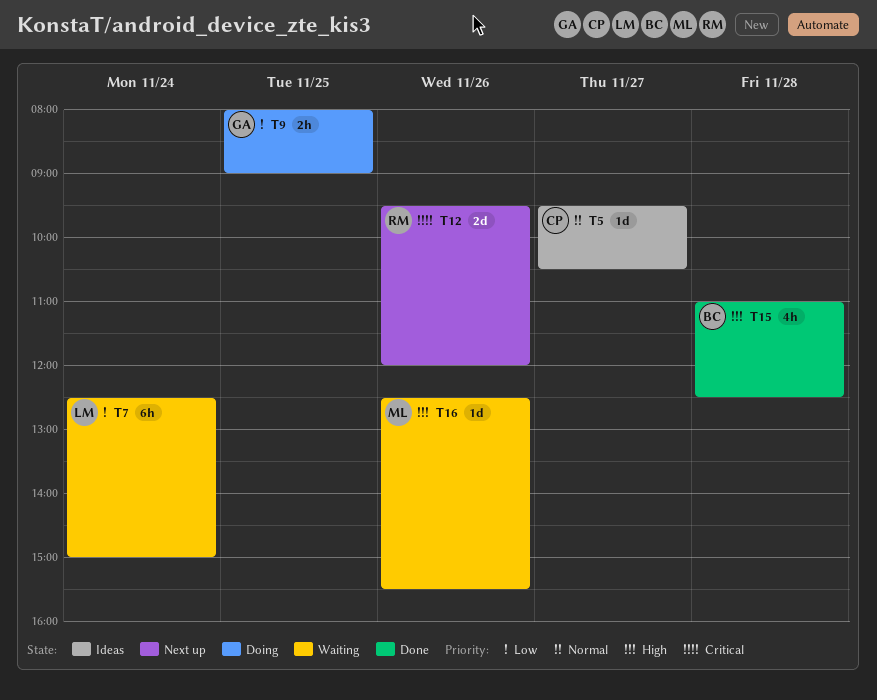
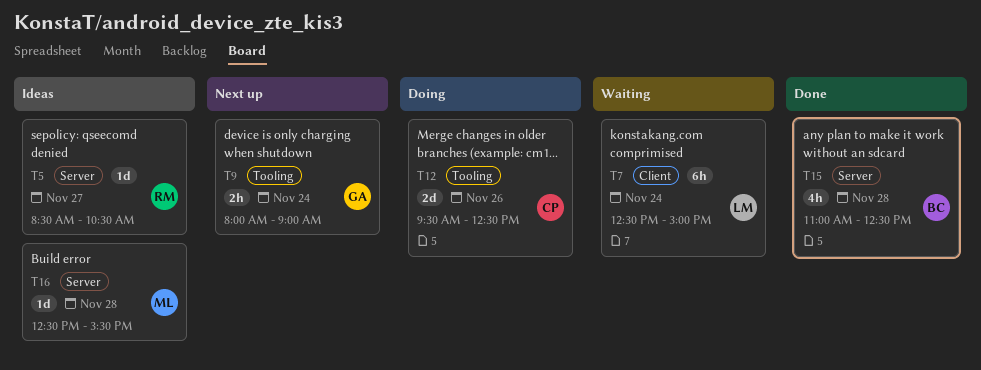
T5, owner: CP -> RM
T5, begins: 09:30 -> 08:30
T9, status: Doing -> Next up
T9, day: Nov 25 -> Nov 24
T12, status: Next up -> Doing
T12, owner: RM -> CP
T12, ends: 12:00 -> 12:30
T16, status: Waiting -> Ideas
T16, day: Nov 26 -> Nov 28

